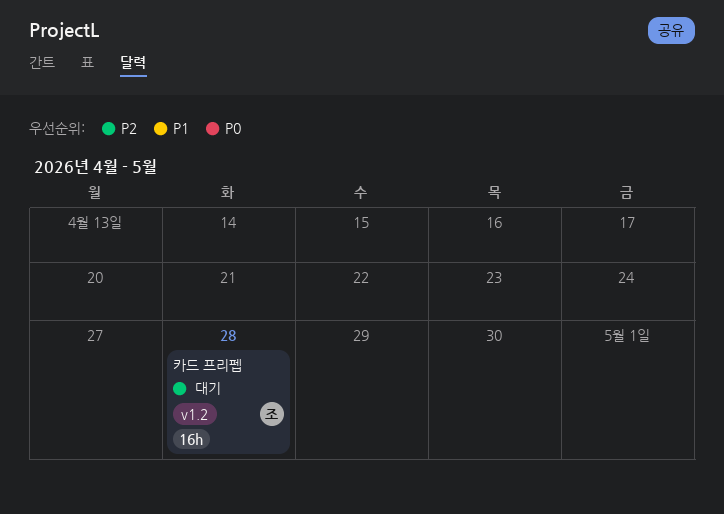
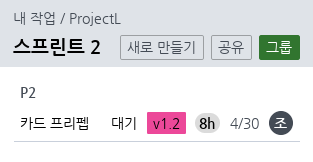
카드 프리펩, estimate: 16h -> 8h
카드 프리펩, due: Apr 28 -> Apr 30

